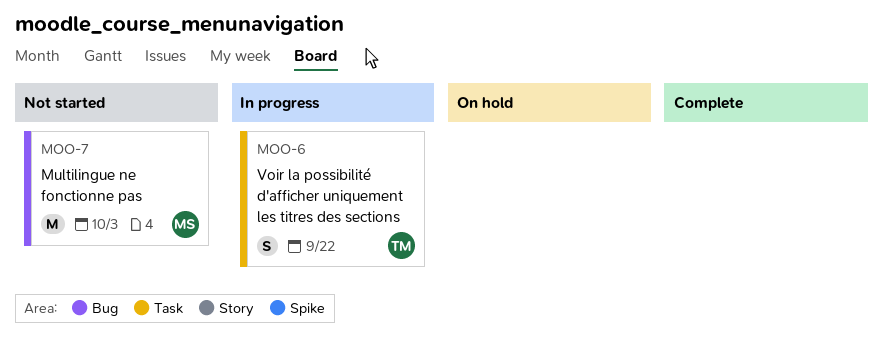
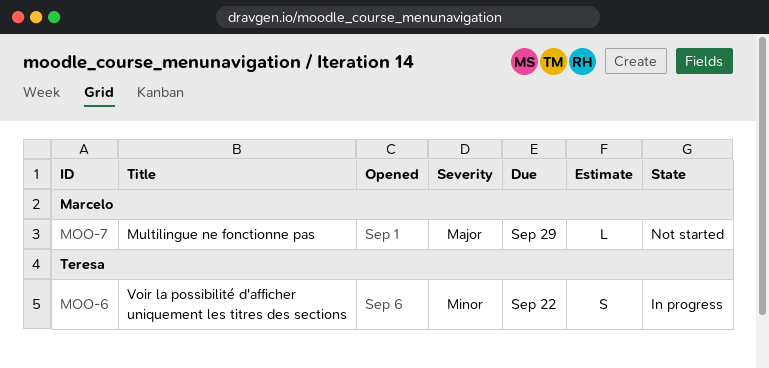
MOO-7, estimate: M -> L
MOO-7, due: Oct 3 -> Sep 29

